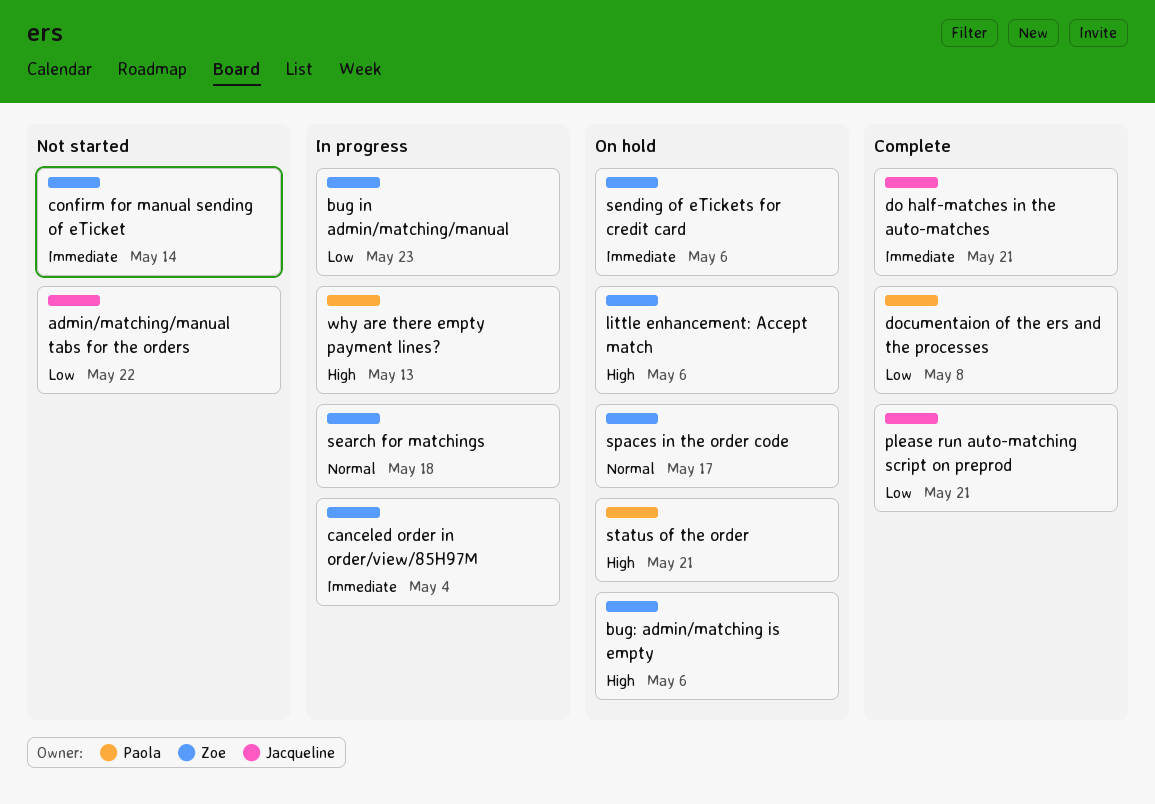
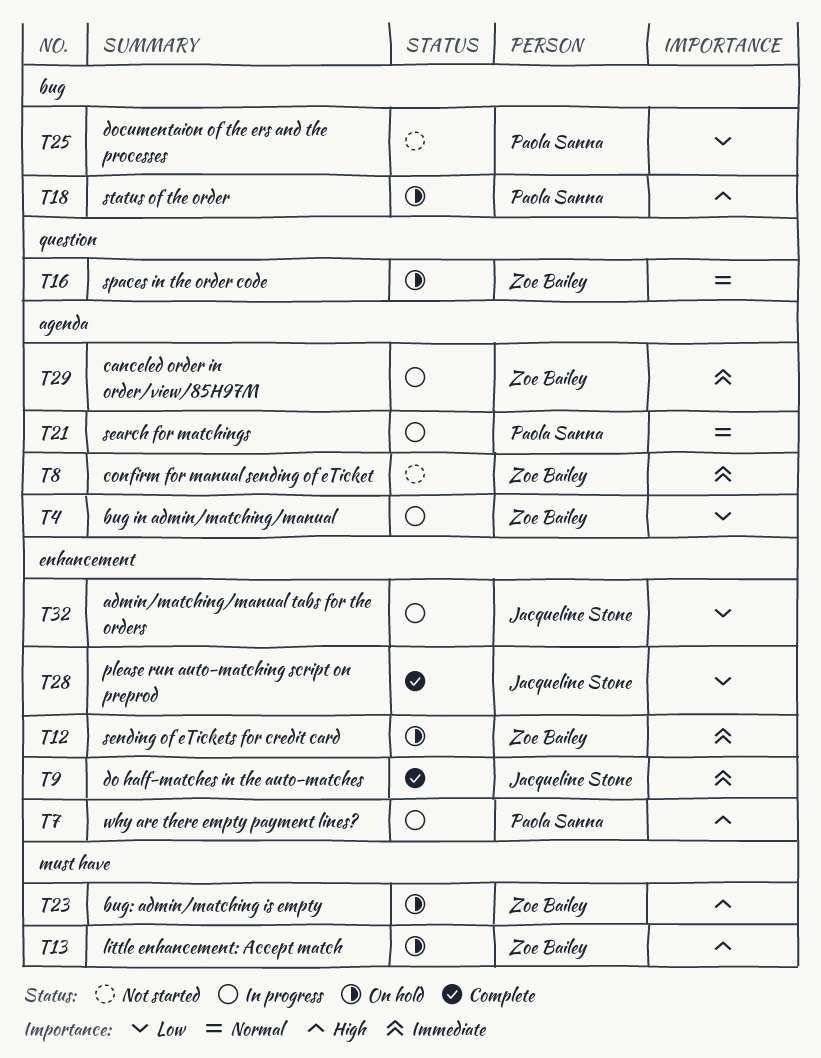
admin/matching/manual tabs for the orders, status: Not started -> In progress
documentaion of the ers and the processes, status: Complete -> Not started
search for matchings, owner: Zoe Bailey -> Paola Sanna

